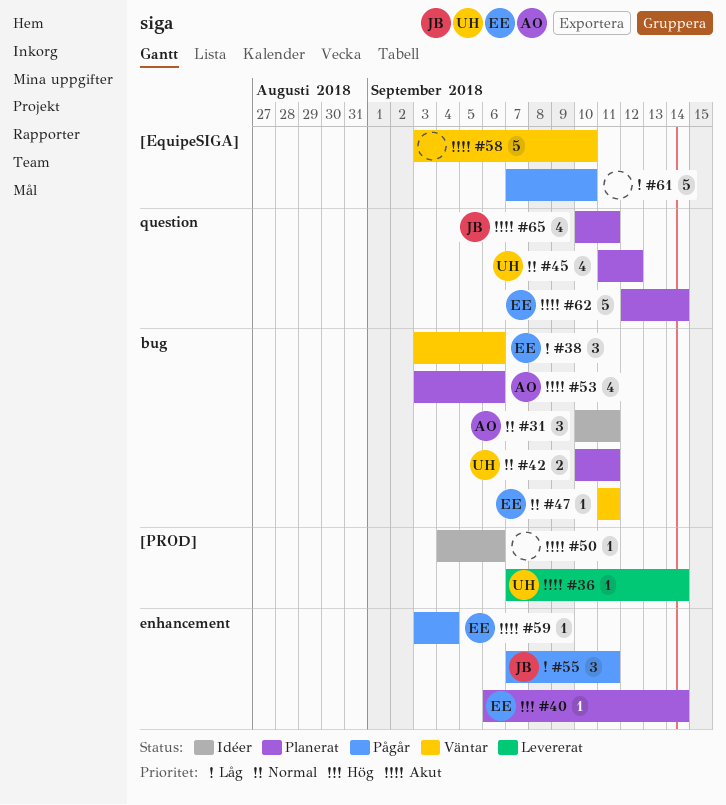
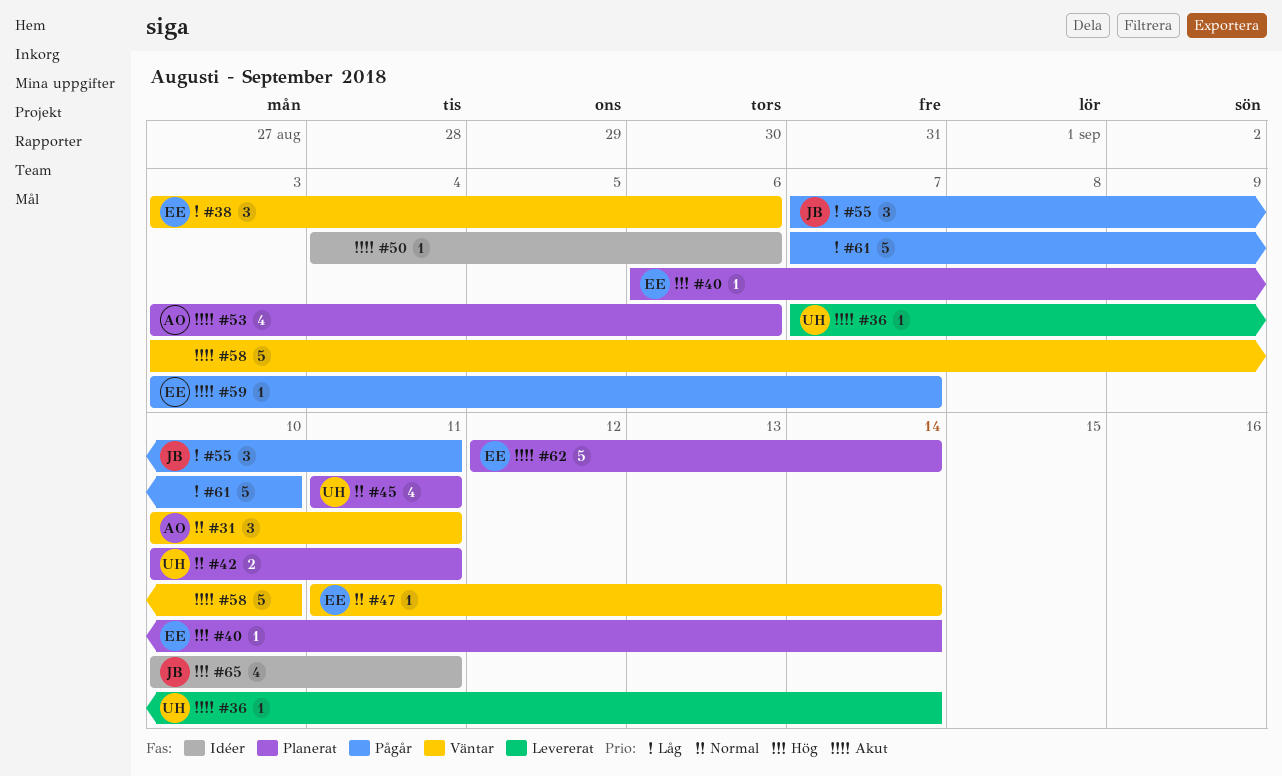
#31, status: Idéer -> Väntar
#45, due: Sep 12 -> Sep 11
#47, due: Sep 11 -> Sep 14
#59, due: Sep 4 -> Sep 7
#65, status: Planerat -> Idéer
#65, priority: Akut -> Hög

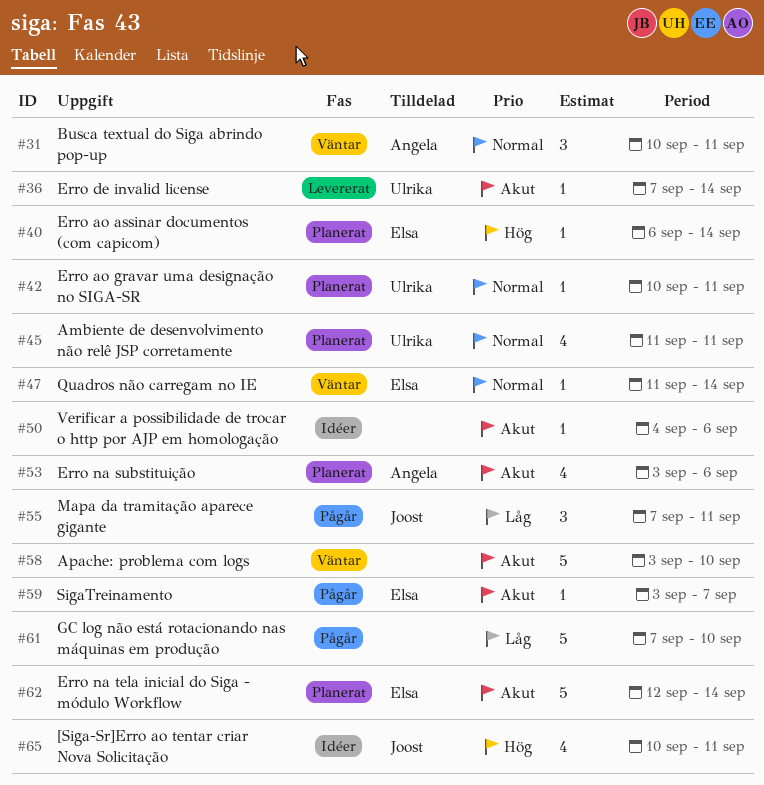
#38: present -> none
#42, estimate: 2 -> 1

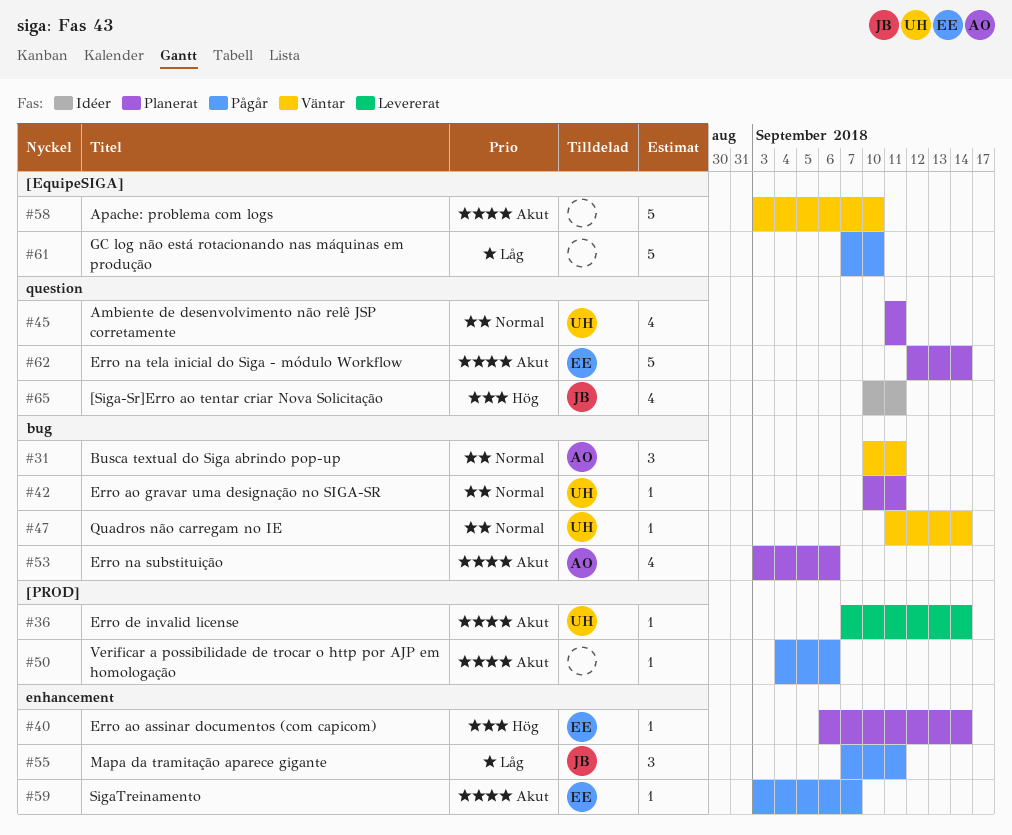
#47, owner: Elsa -> Ulrika
#50, status: Idéer -> Pågår

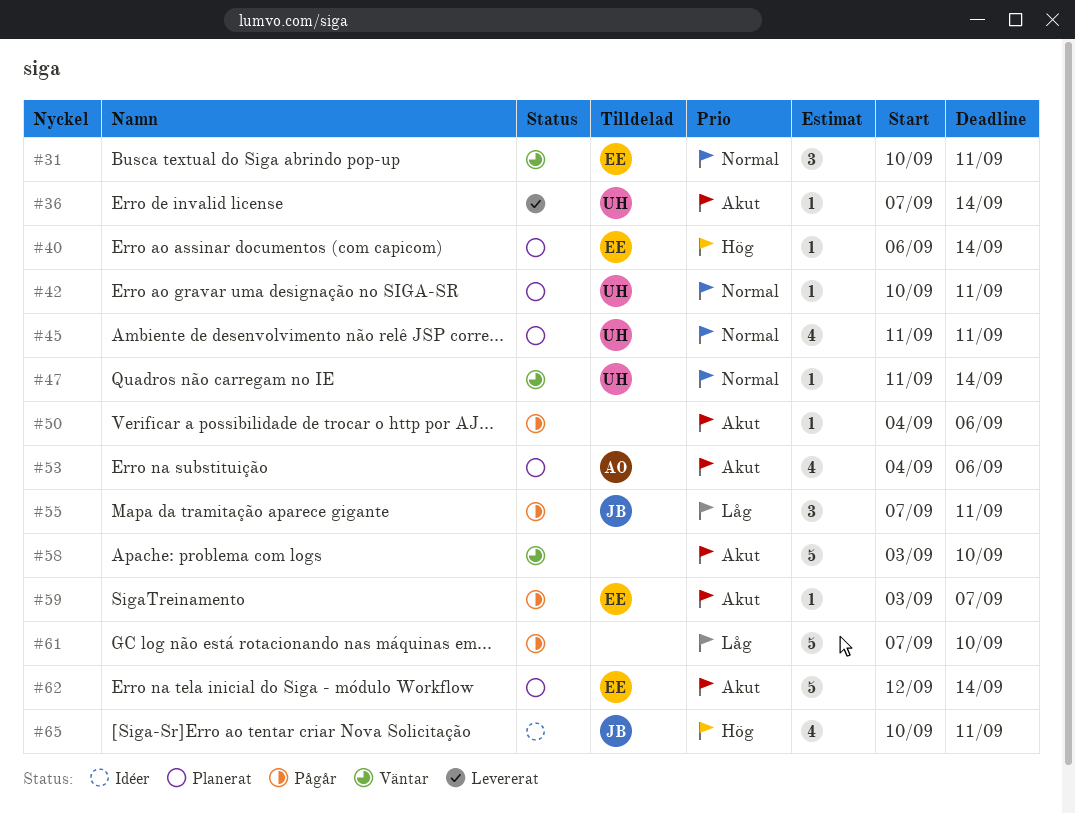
#31, owner: AO -> EE
#53, start: Sep 3 -> Sep 4

